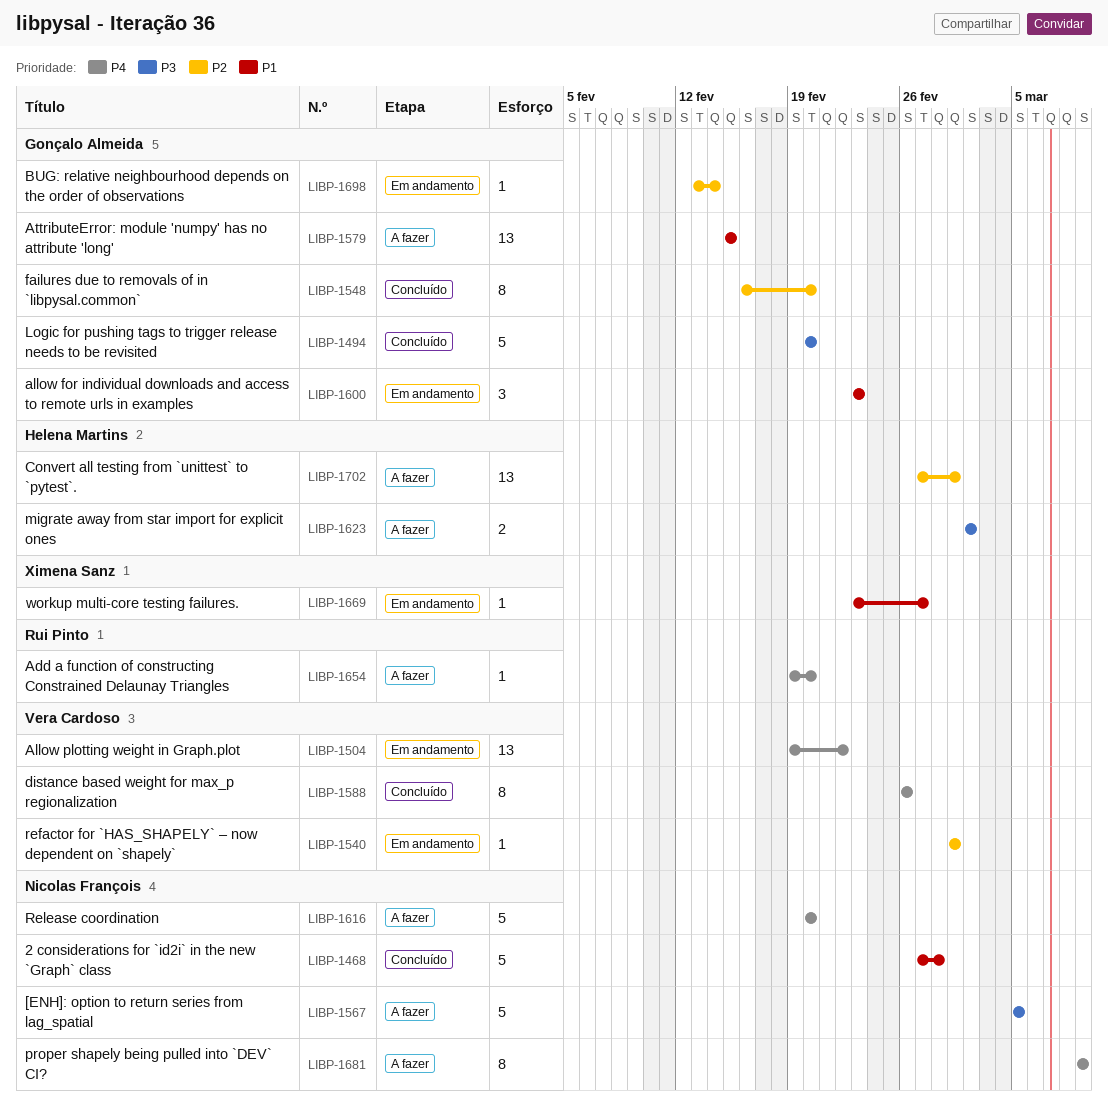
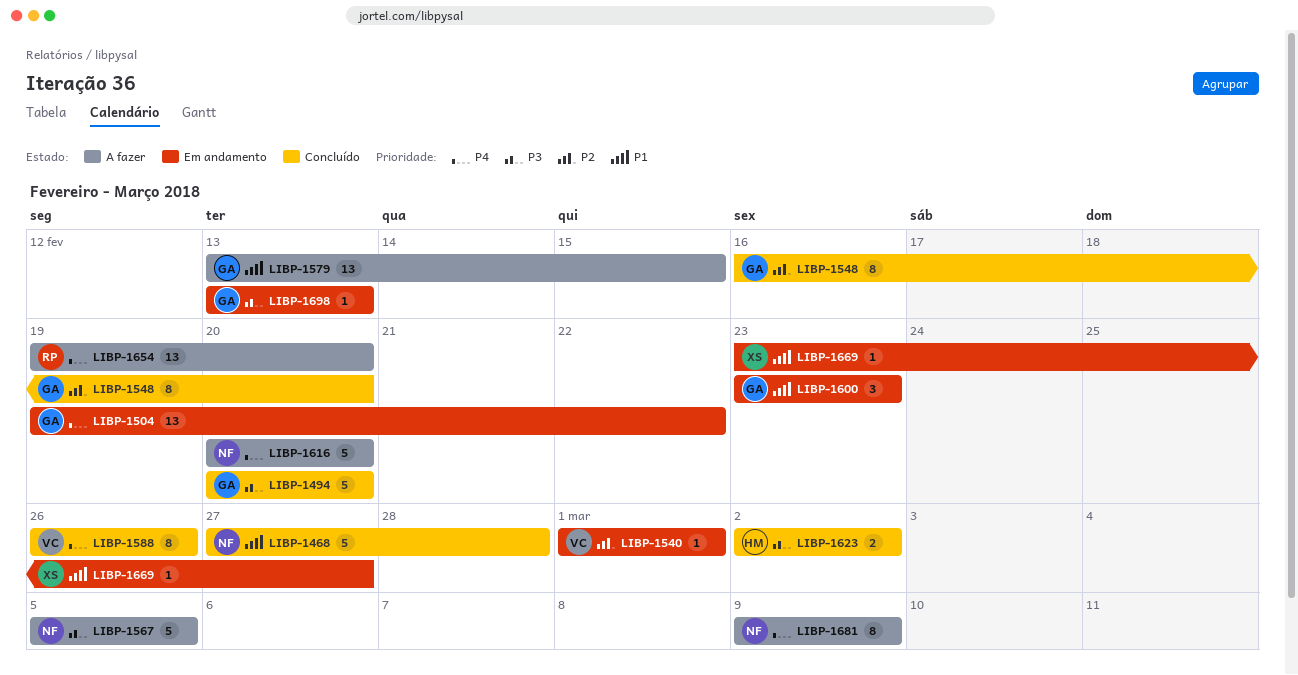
LIBP-1504, owner: Vera Cardoso -> Gonçalo Almeida
LIBP-1579, start: Feb 15 -> Feb 13
LIBP-1623, status: A fazer -> Concluído
LIBP-1654, estimate: 1 -> 13
LIBP-1698, priority: P2 -> P3
LIBP-1698, due: Feb 14 -> Feb 13
LIBP-1702: present -> none

